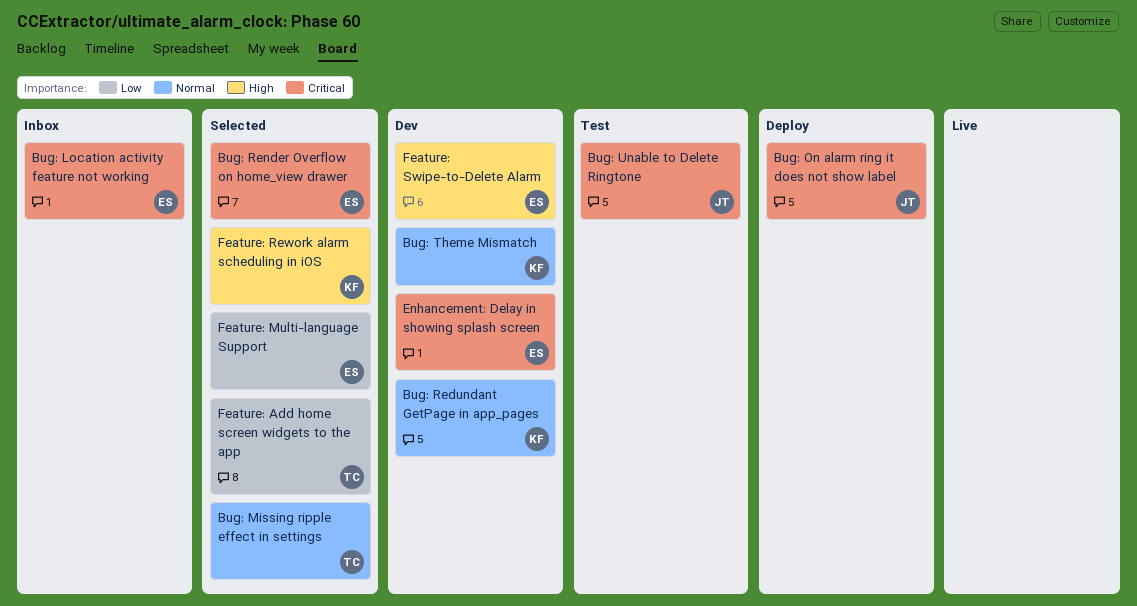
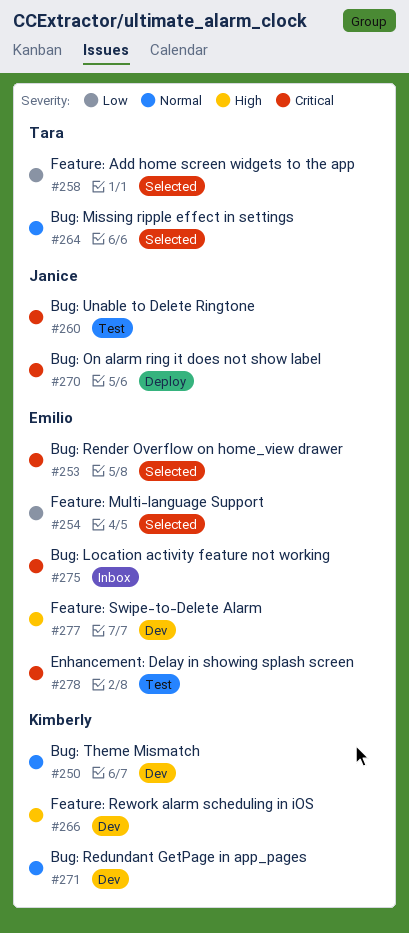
Enhancement: Delay in showing splash screen, status: Dev -> Test
Feature: Rework alarm scheduling in iOS, status: Selected -> Dev

